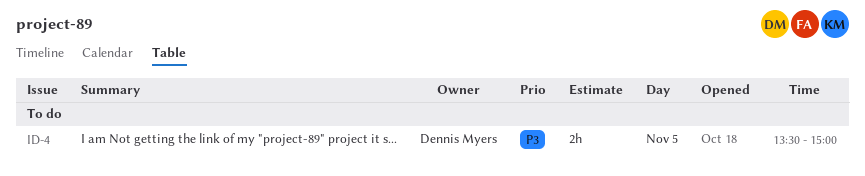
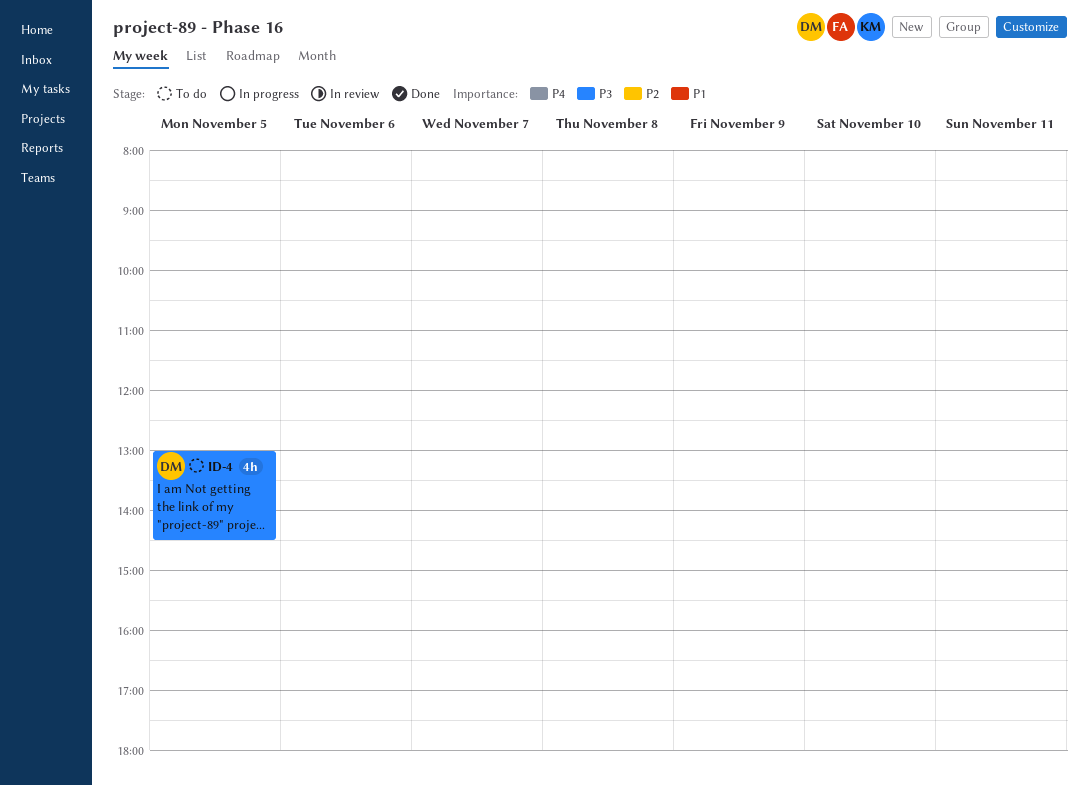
ID-4, estimate: 2h -> 4h
ID-4, begins: 13:30 -> 13:00
ID-4, ends: 15:00 -> 14:30

